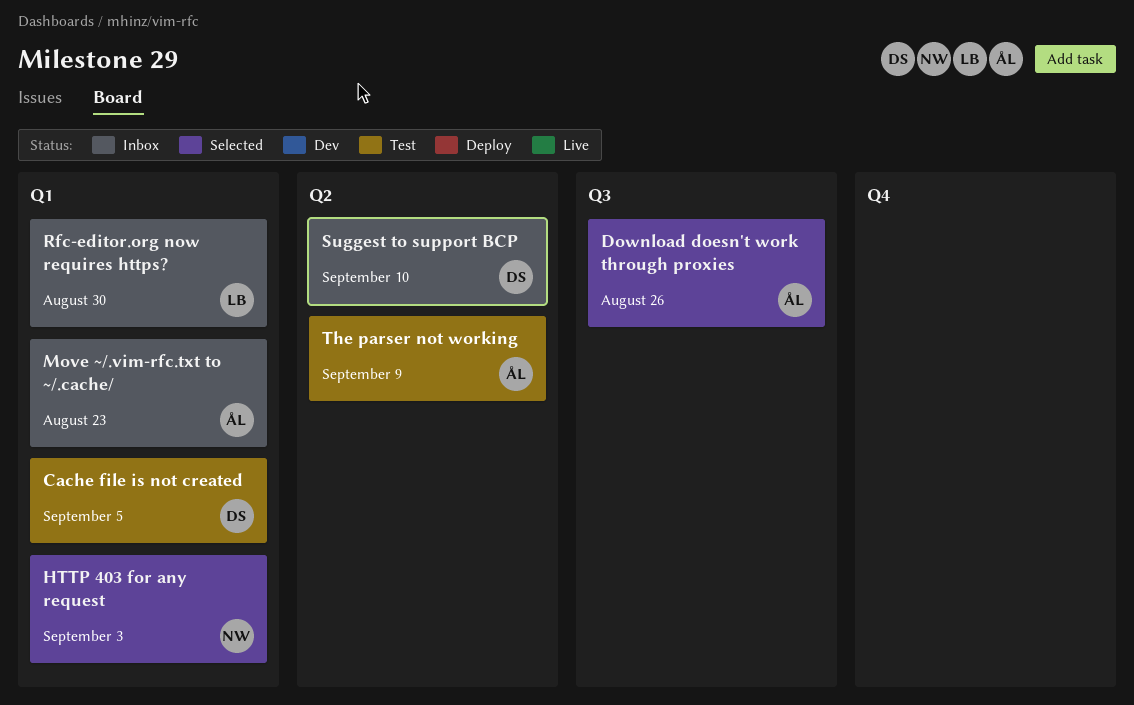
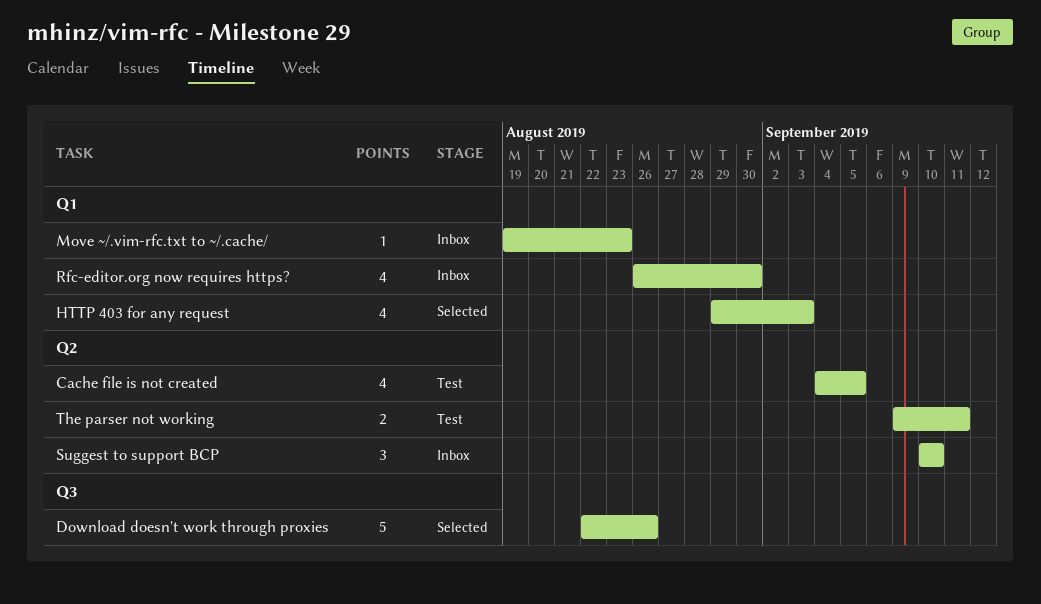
Cache file is not created, label: Q1 -> Q2
The parser not working, due: Sep 9 -> Sep 11

